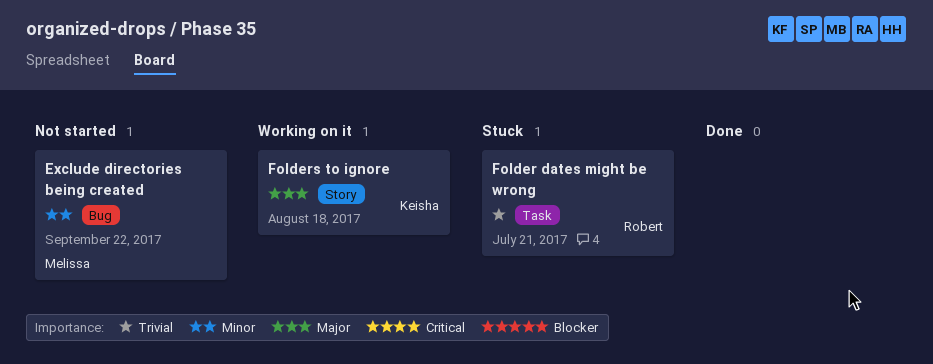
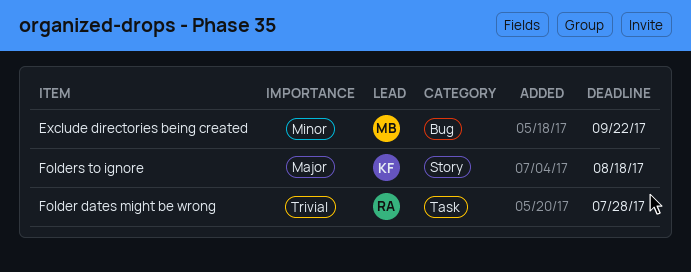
Folder dates might be wrong, due: Jul 21 -> Jul 28

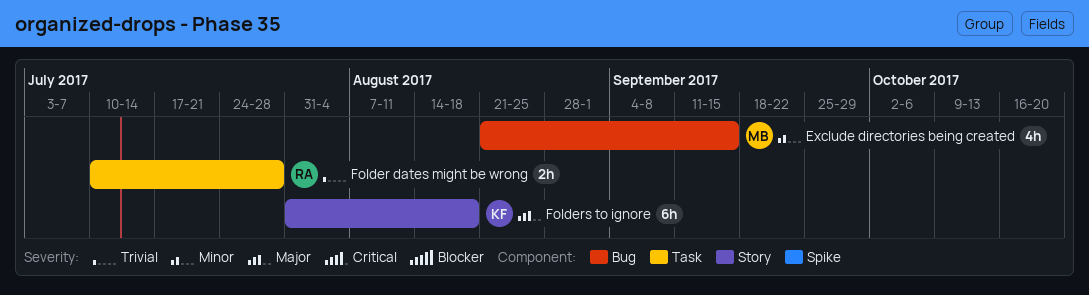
Exclude directories being created, due: Sep 22 -> Sep 15

